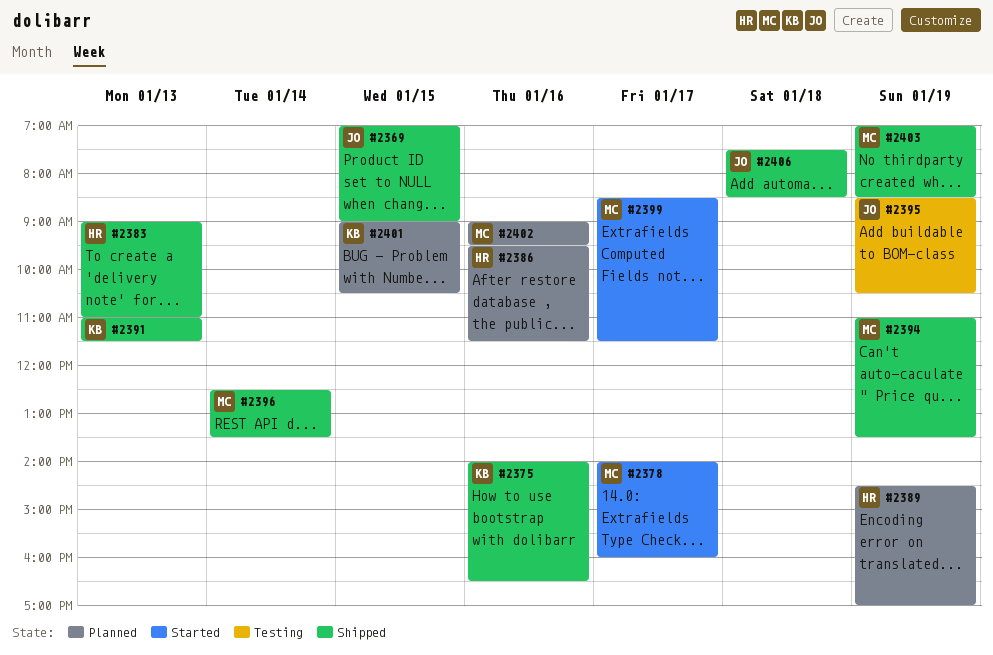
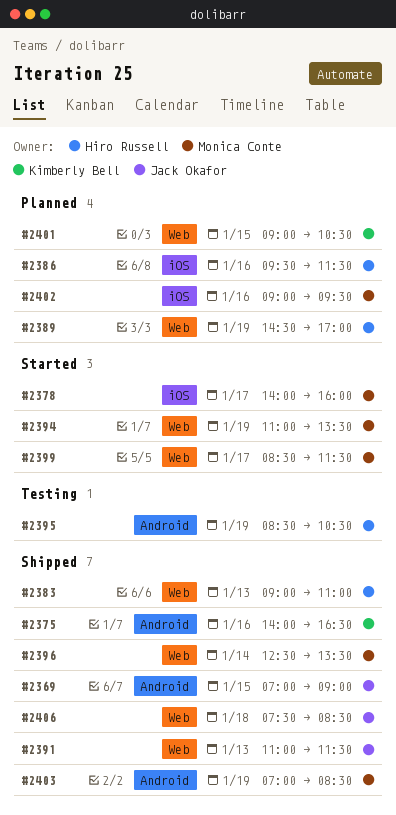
#2391, owner: Kimberly Bell -> Jack Okafor
#2394, status: Shipped -> Started
#2395, owner: Jack Okafor -> Hiro Russell

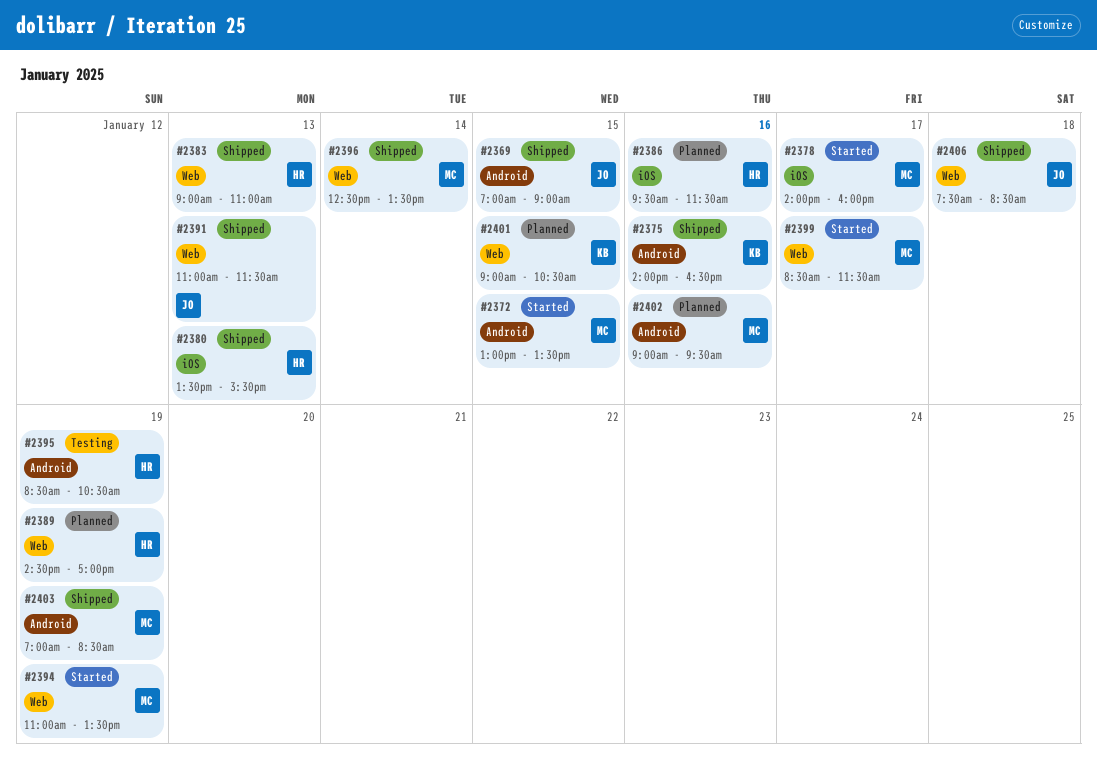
#2372: none -> present
#2380: none -> present
#2402, label: iOS -> Android

